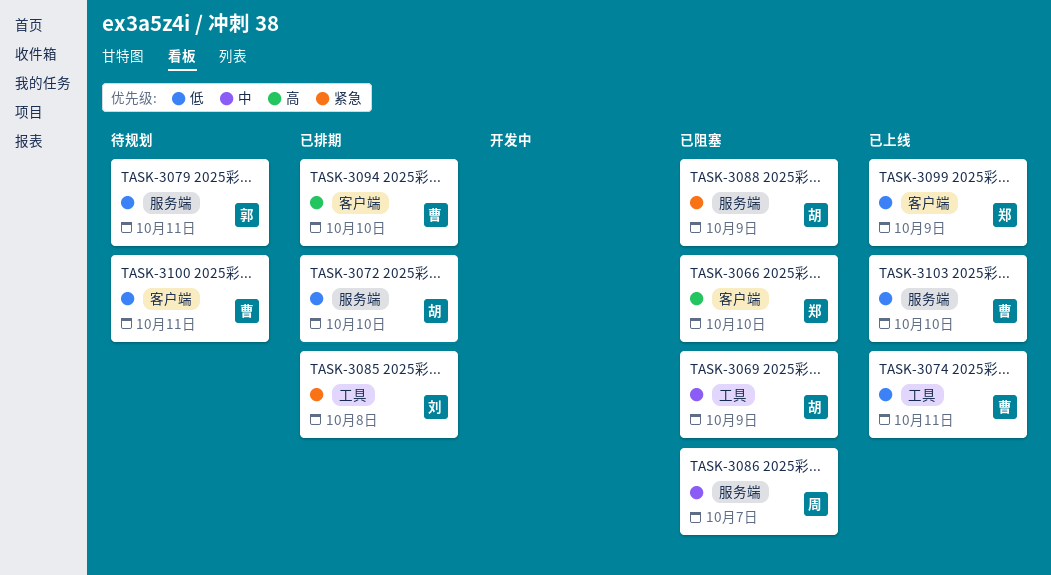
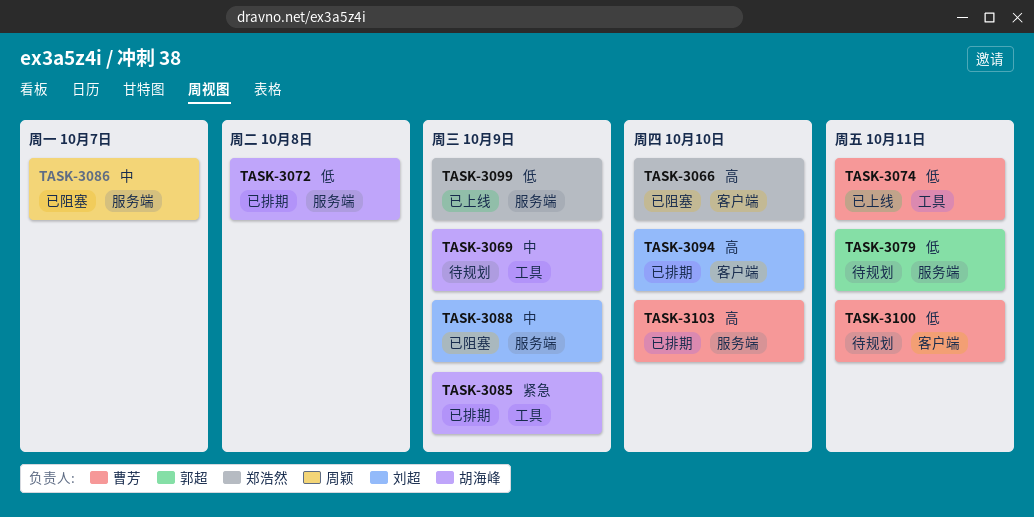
TASK-3069, status: 已阻塞 -> 待规划
TASK-3072, due: Oct 10 -> Oct 8
TASK-3085, owner: 刘超 -> 胡海峰
TASK-3085, due: Oct 8 -> Oct 9
TASK-3088, owner: 胡海峰 -> 刘超
TASK-3088, priority: 紧急 -> 中
TASK-3094, owner: 曹芳 -> 刘超
TASK-3099, label: 客户端 -> 服务端
TASK-3103, status: 已上线 -> 已排期
TASK-3103, priority: 低 -> 高

